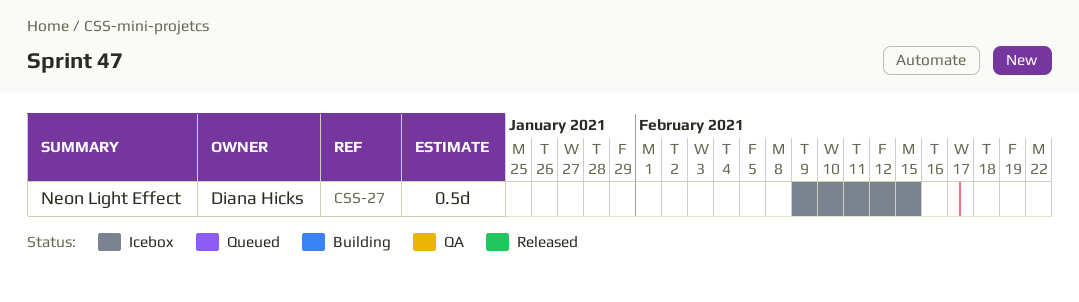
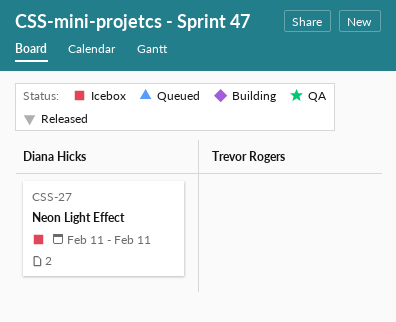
CSS-27, start: Feb 9 -> Feb 11
CSS-27, due: Feb 15 -> Feb 11

